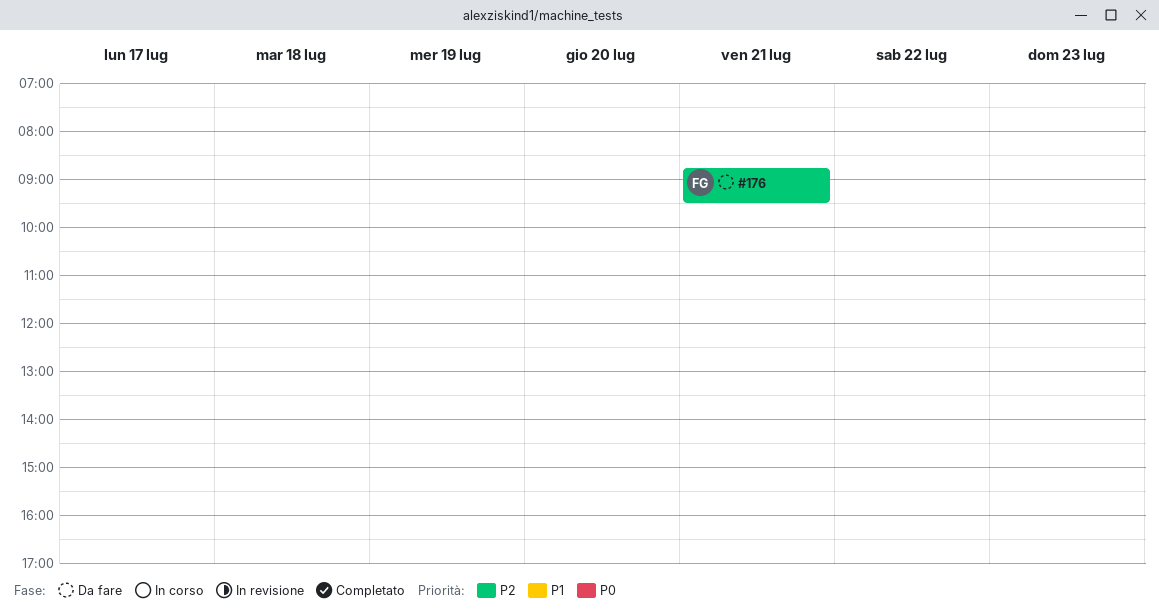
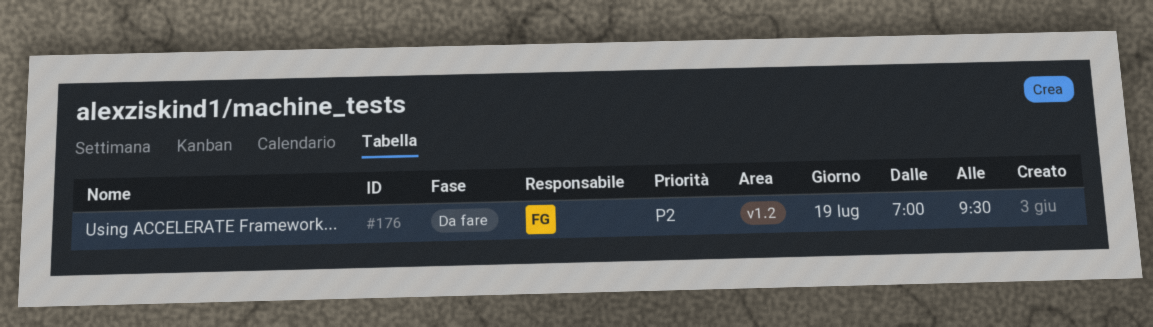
#176, day: Jul 21 -> Jul 19
#176, begins: 08:45 -> 07:00

